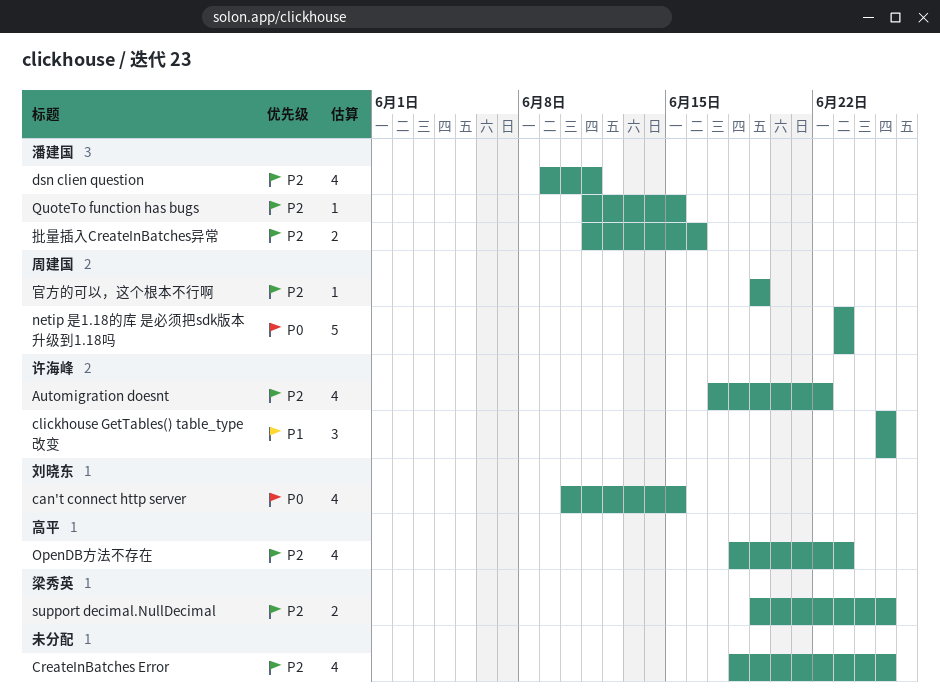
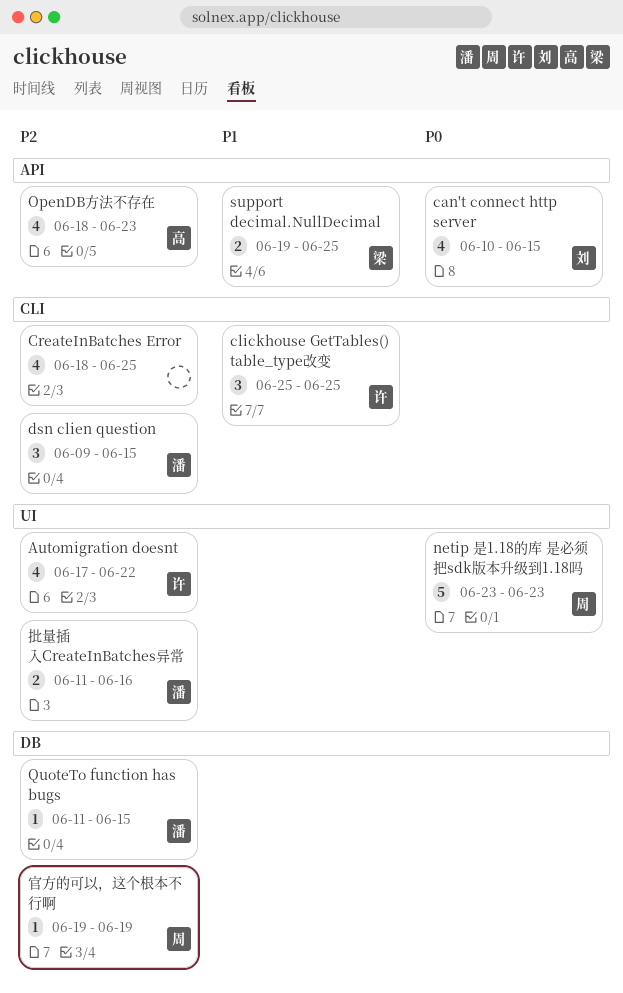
dsn clien question, estimate: 4 -> 3
dsn clien question, due: Jun 11 -> Jun 15
support decimal.NullDecimal, priority: P2 -> P1

